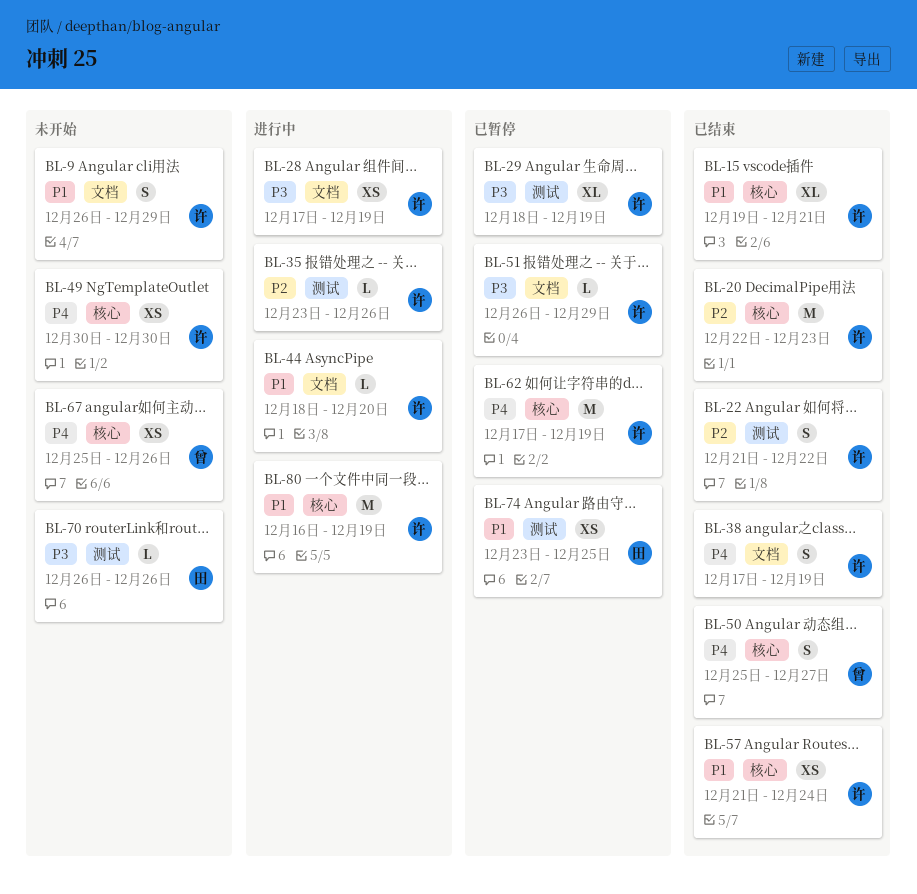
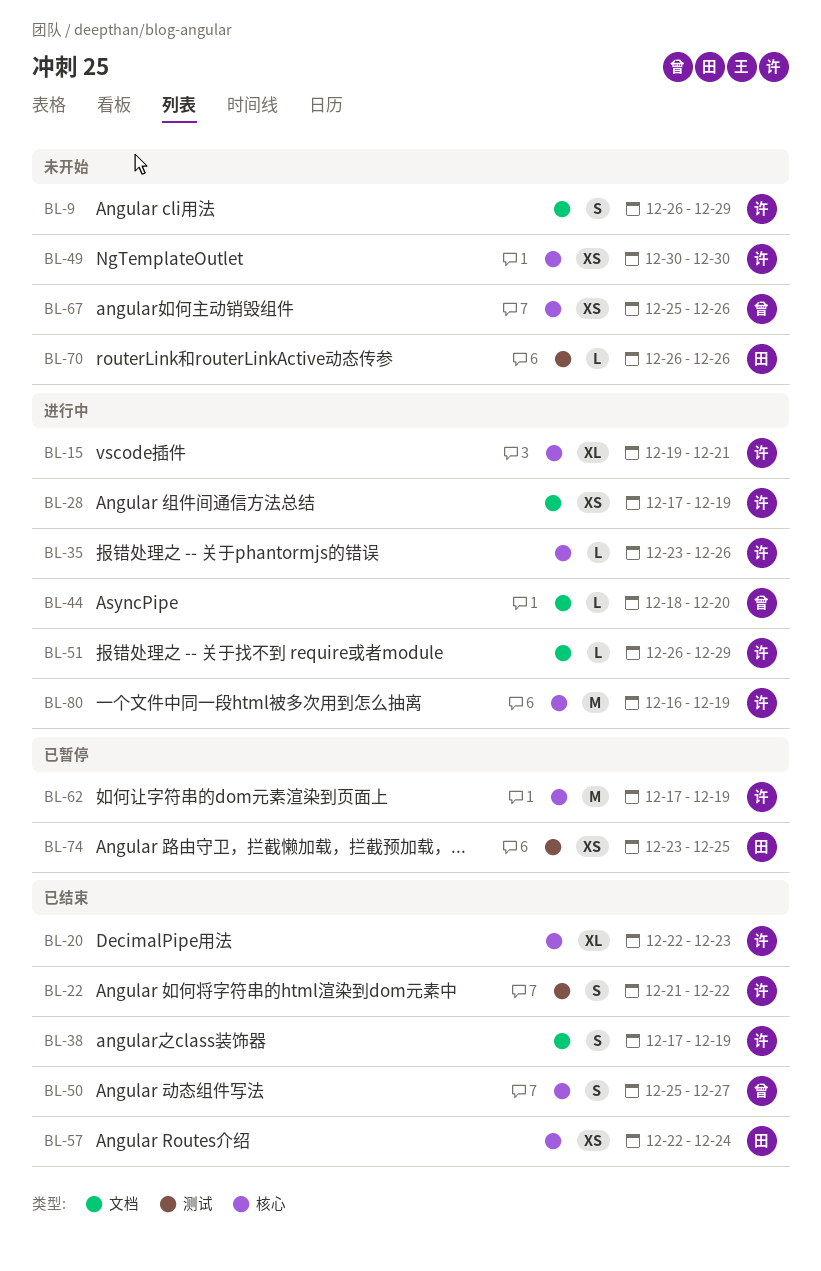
BL-15, status: 已结束 -> 进行中
BL-20, estimate: M -> XL
BL-29: present -> none
BL-35, label: 测试 -> 核心
BL-44, owner: 许 -> 曾
BL-51, status: 已暂停 -> 进行中
BL-57, owner: 许 -> 田
BL-57, start: Dec 21 -> Dec 22

